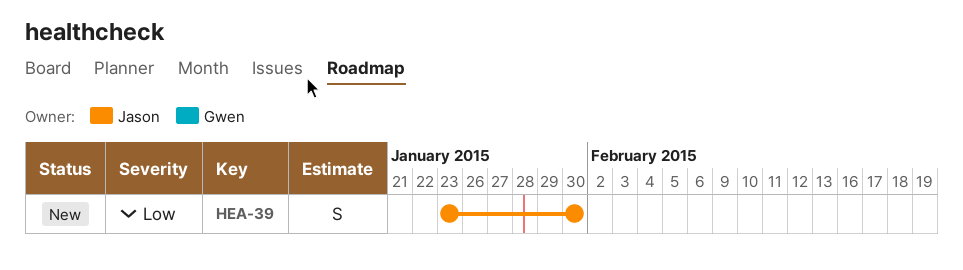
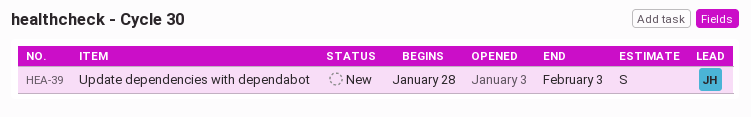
HEA-39, start: Jan 23 -> Jan 28
HEA-39, due: Jan 30 -> Feb 3

